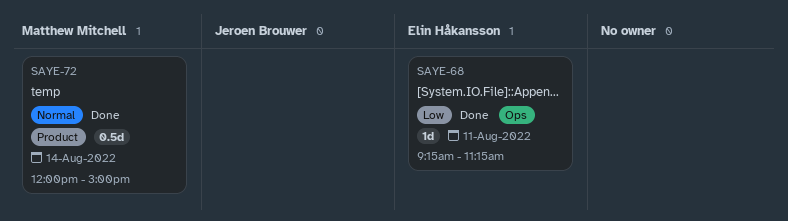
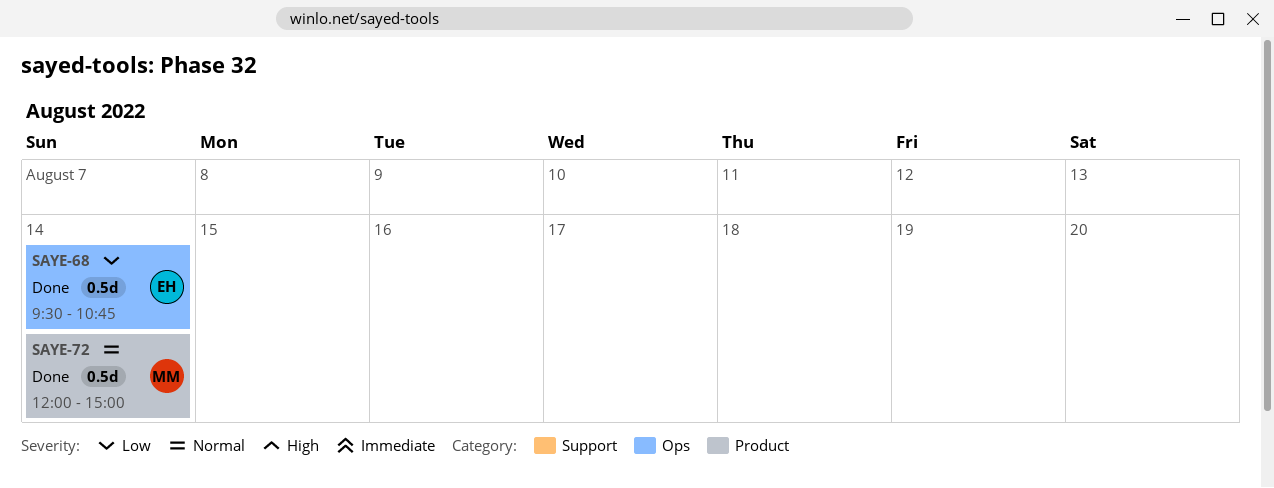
SAYE-68, estimate: 1d -> 0.5d
SAYE-68, day: Aug 11 -> Aug 14
SAYE-68, begins: 09:15 -> 09:30
SAYE-68, ends: 11:15 -> 10:45

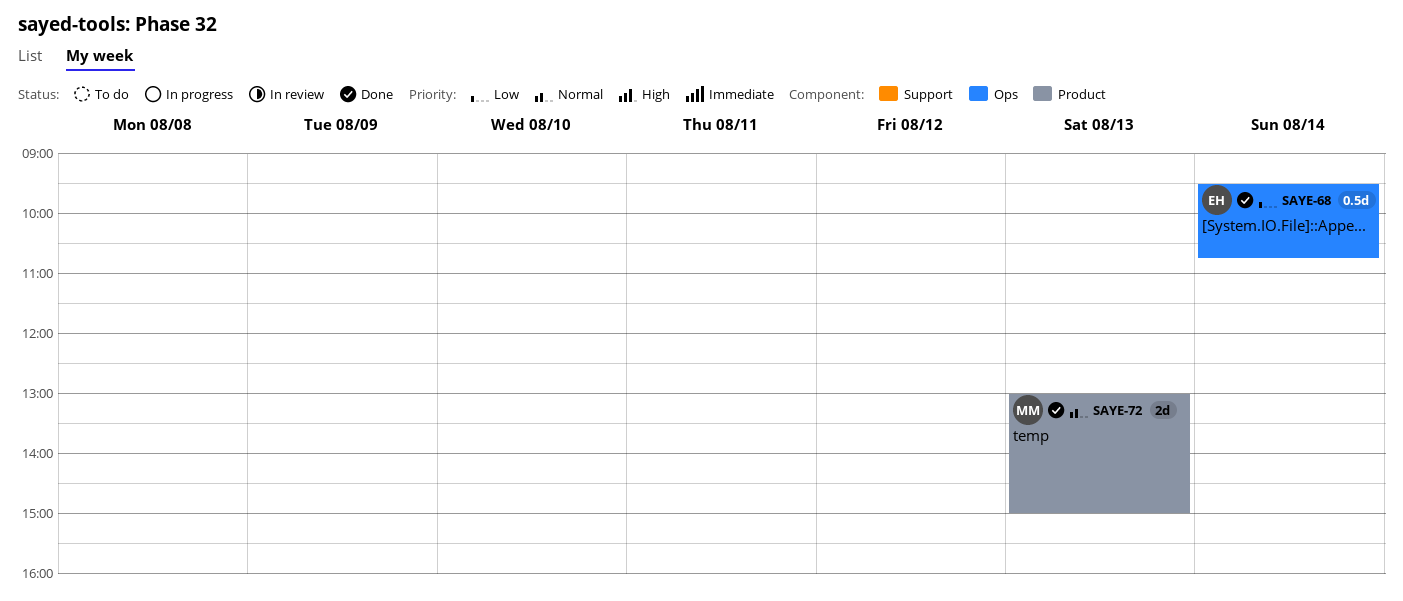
SAYE-72, estimate: 0.5d -> 2d
SAYE-72, day: Aug 14 -> Aug 13
SAYE-72, begins: 12:00 -> 13:00

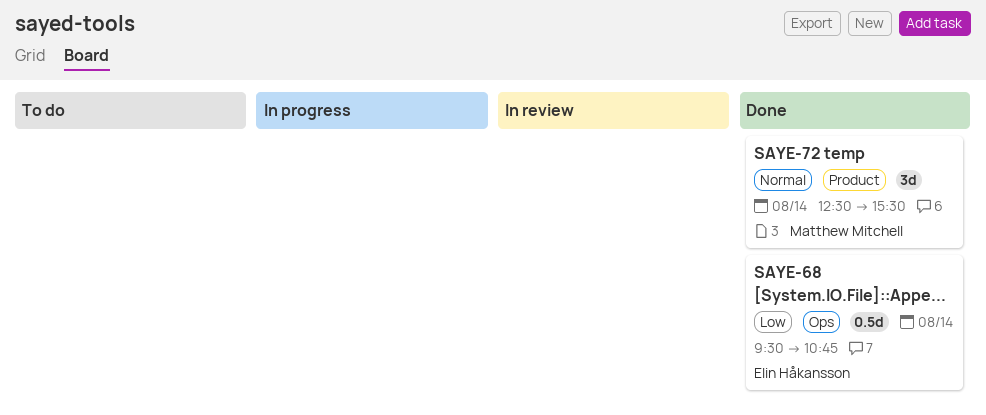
SAYE-72, estimate: 2d -> 3d
SAYE-72, day: Aug 13 -> Aug 14
SAYE-72, begins: 13:00 -> 12:30
SAYE-72, ends: 15:00 -> 15:30

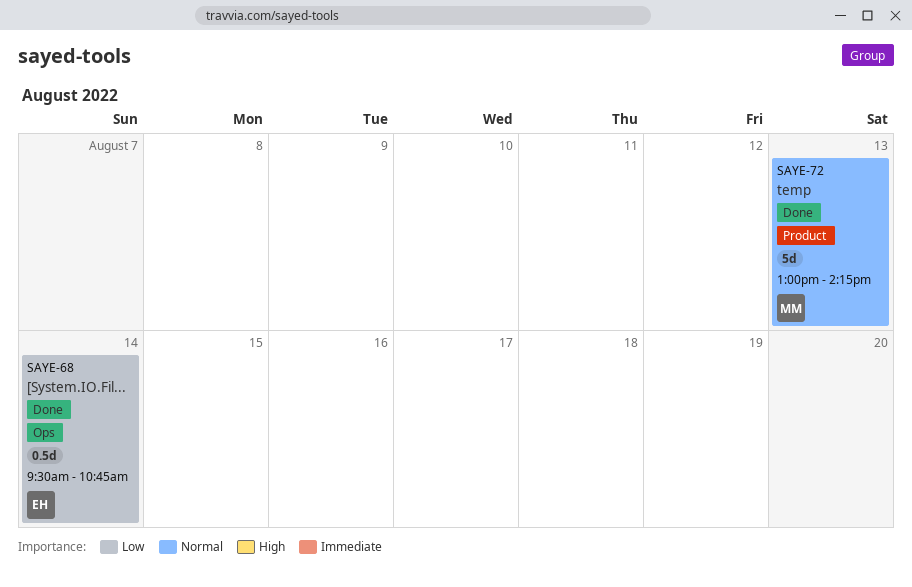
SAYE-72, estimate: 3d -> 5d
SAYE-72, day: Aug 14 -> Aug 13
SAYE-72, begins: 12:30 -> 13:00
SAYE-72, ends: 15:30 -> 14:15

